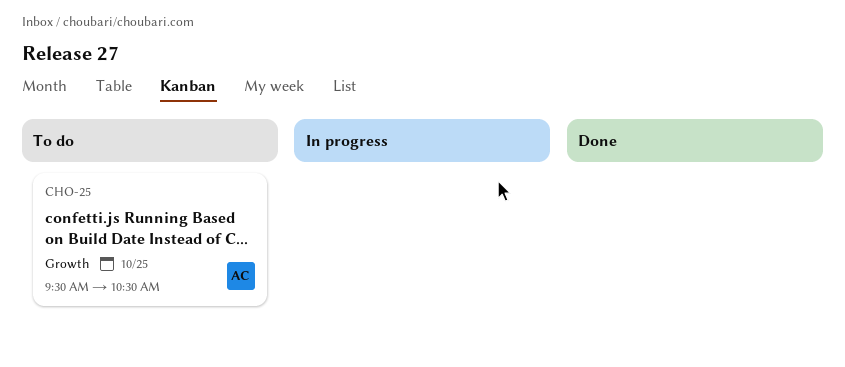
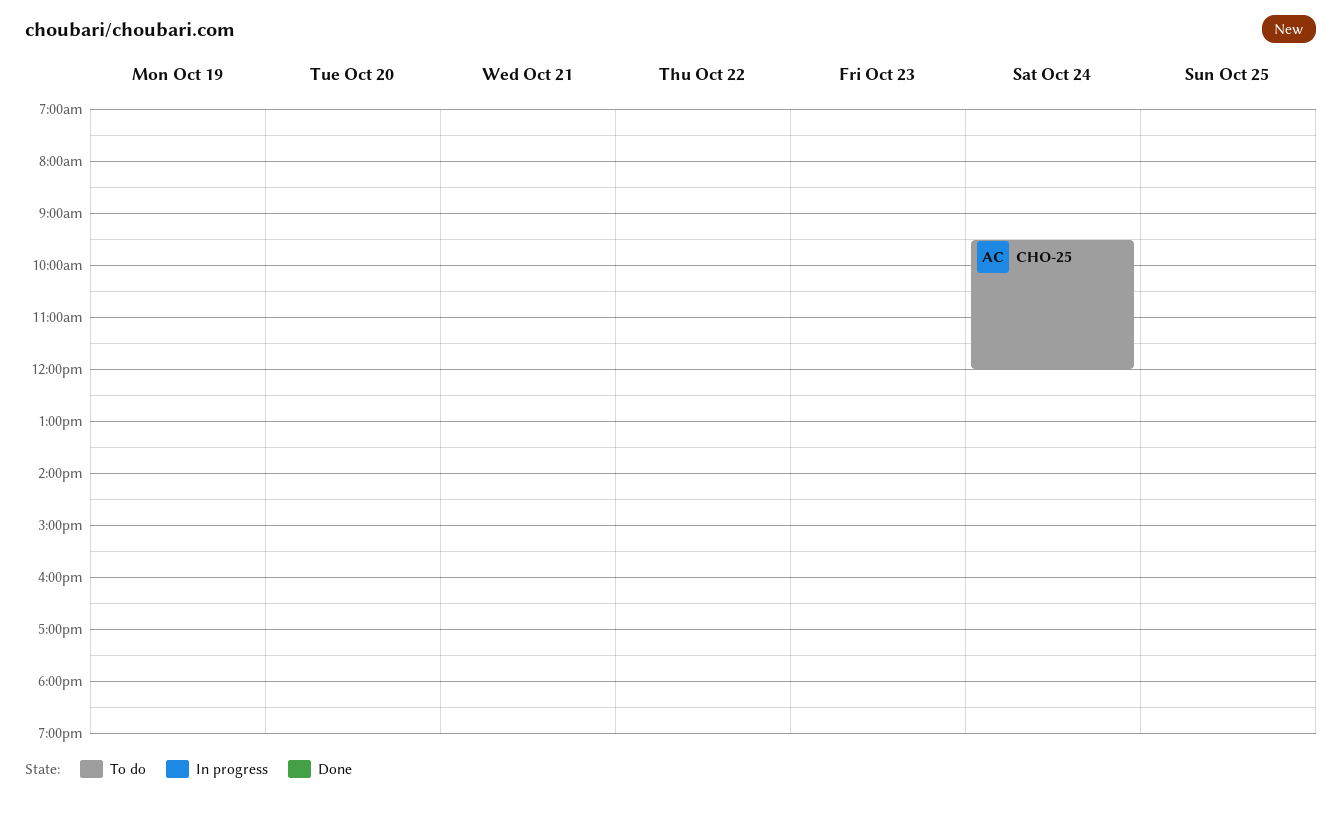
CHO-25, day: Oct 25 -> Oct 24
CHO-25, ends: 10:30 -> 12:00

